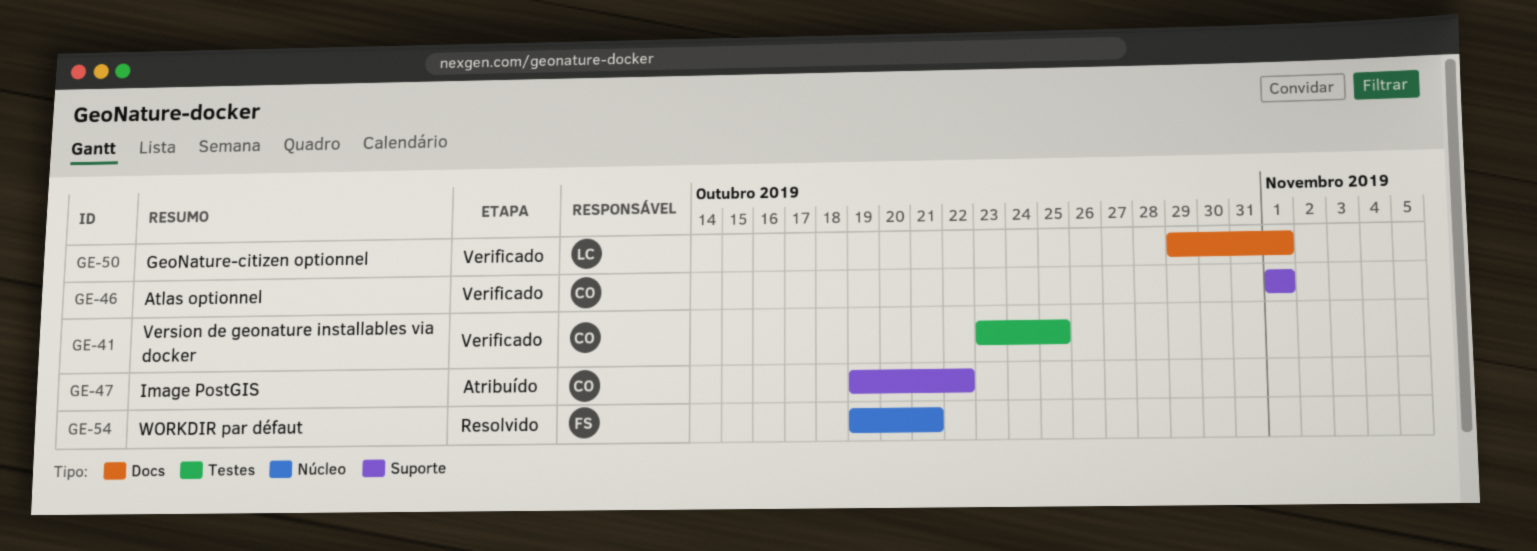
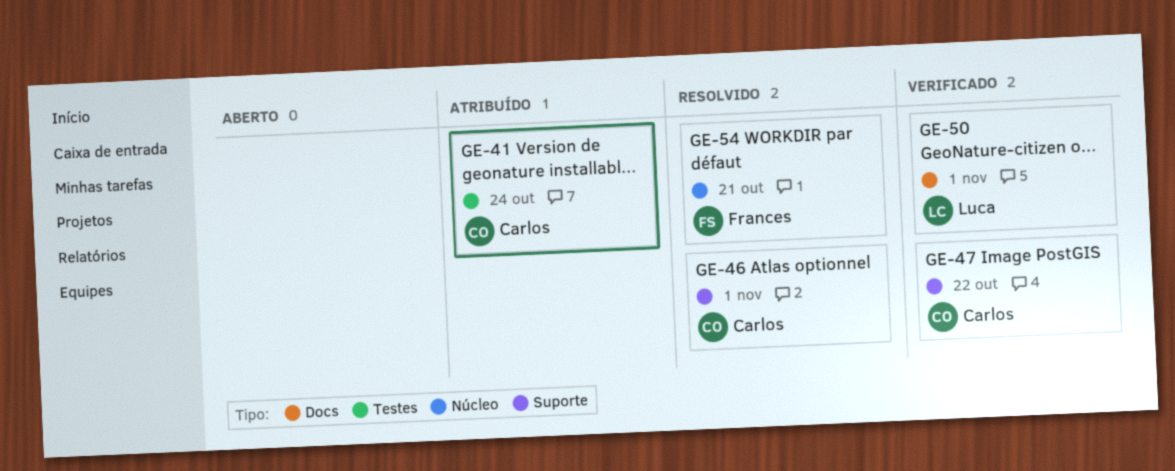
GE-41, status: Verificado -> Atribuído
GE-41, due: Oct 25 -> Oct 24
GE-46, status: Verificado -> Resolvido
GE-47, status: Atribuído -> Verificado

